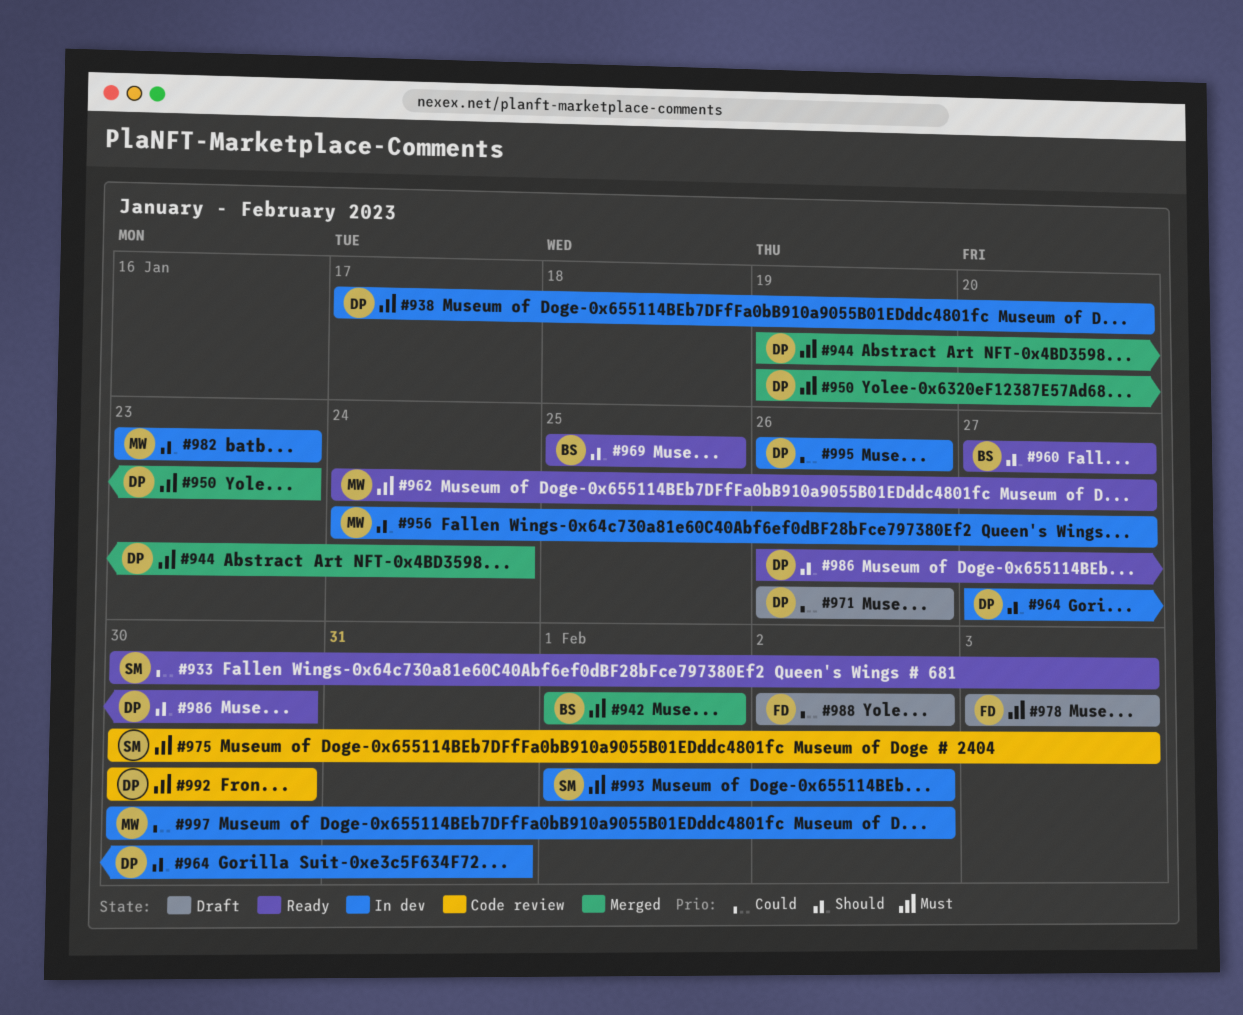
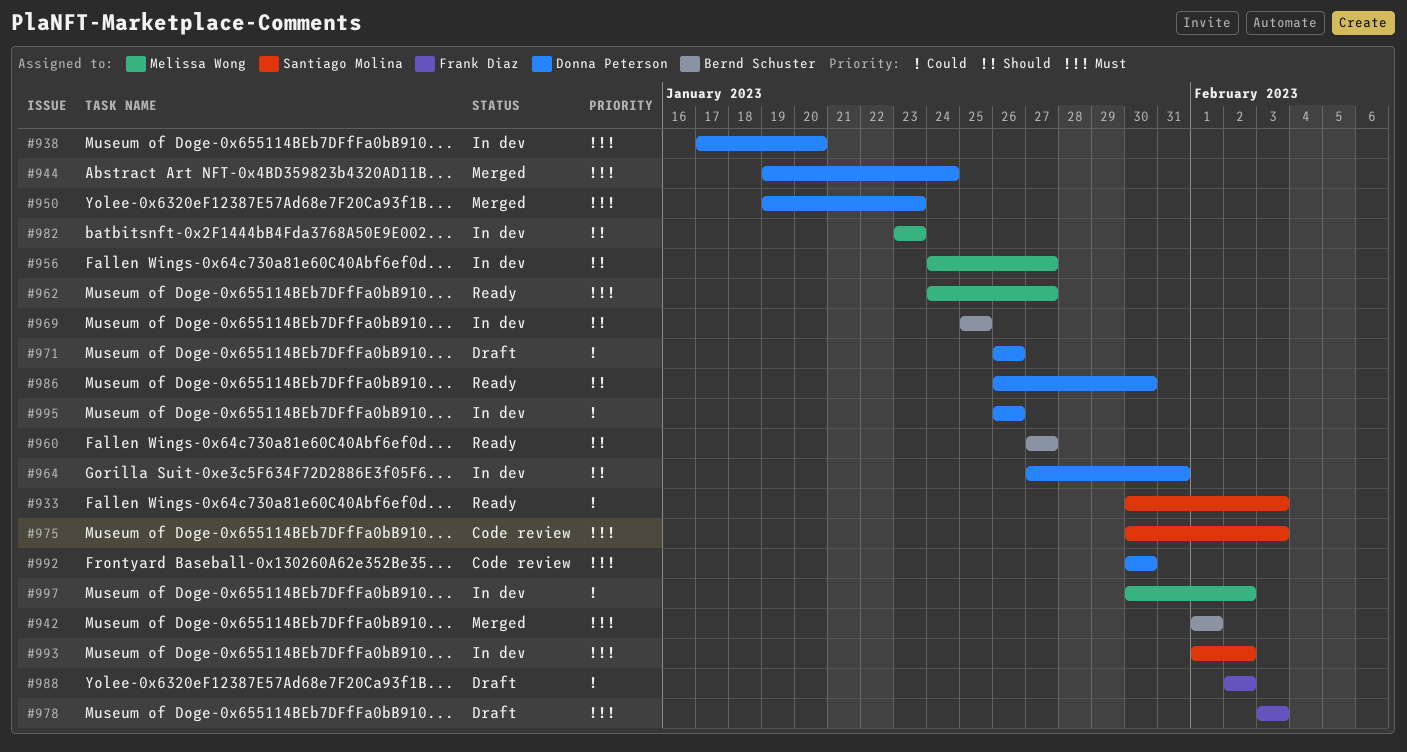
#969, status: Ready -> In dev

